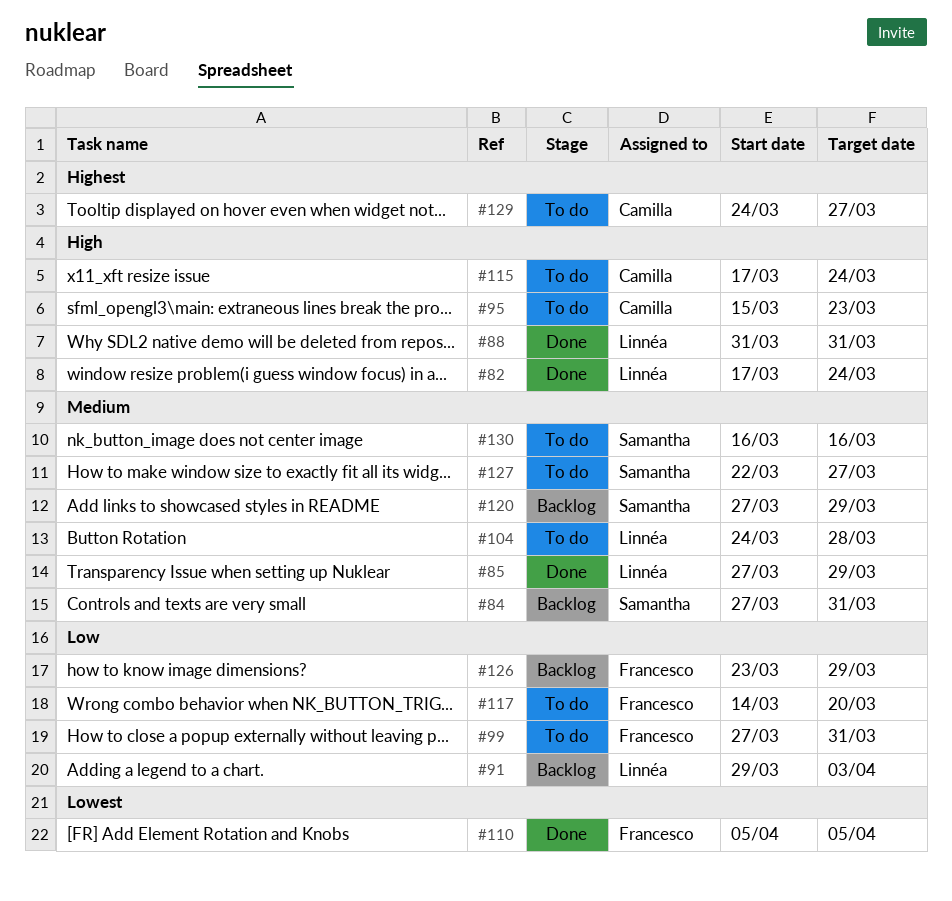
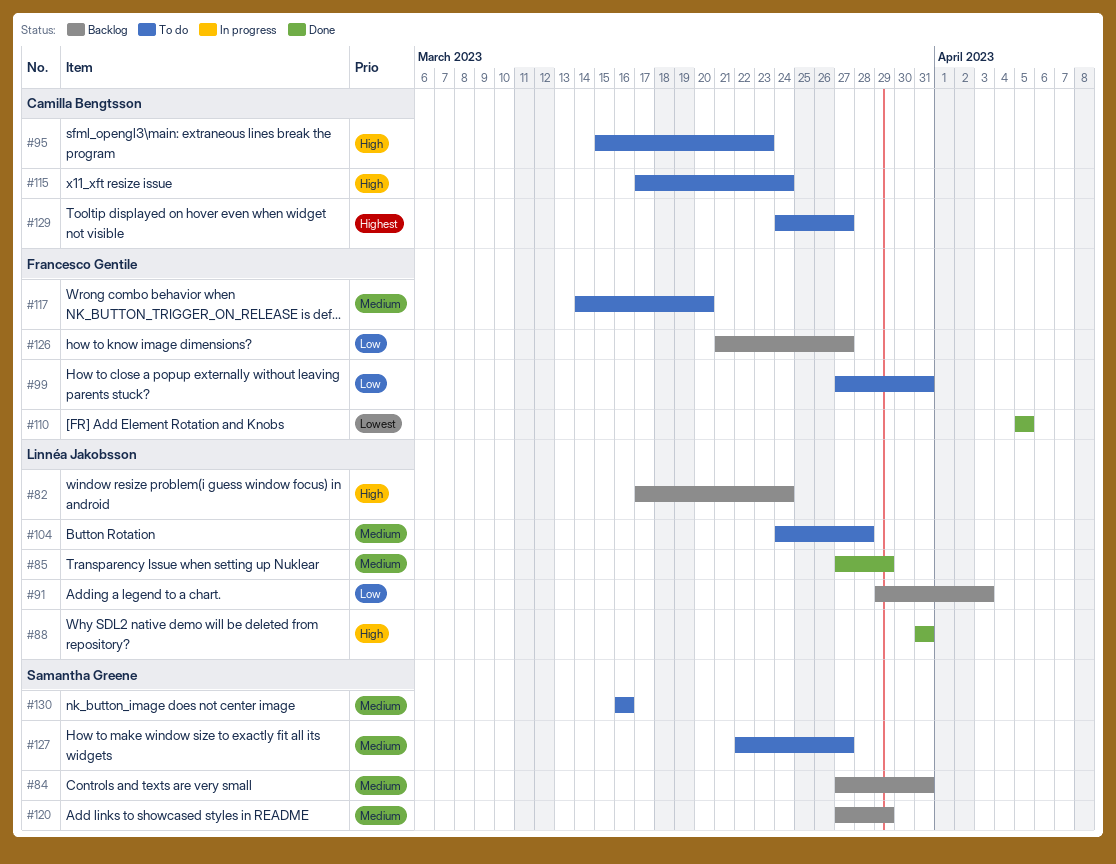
#82, status: Done -> Backlog
#117, priority: Low -> Medium
#126, start: Mar 23 -> Mar 21
#126, due: Mar 29 -> Mar 27

